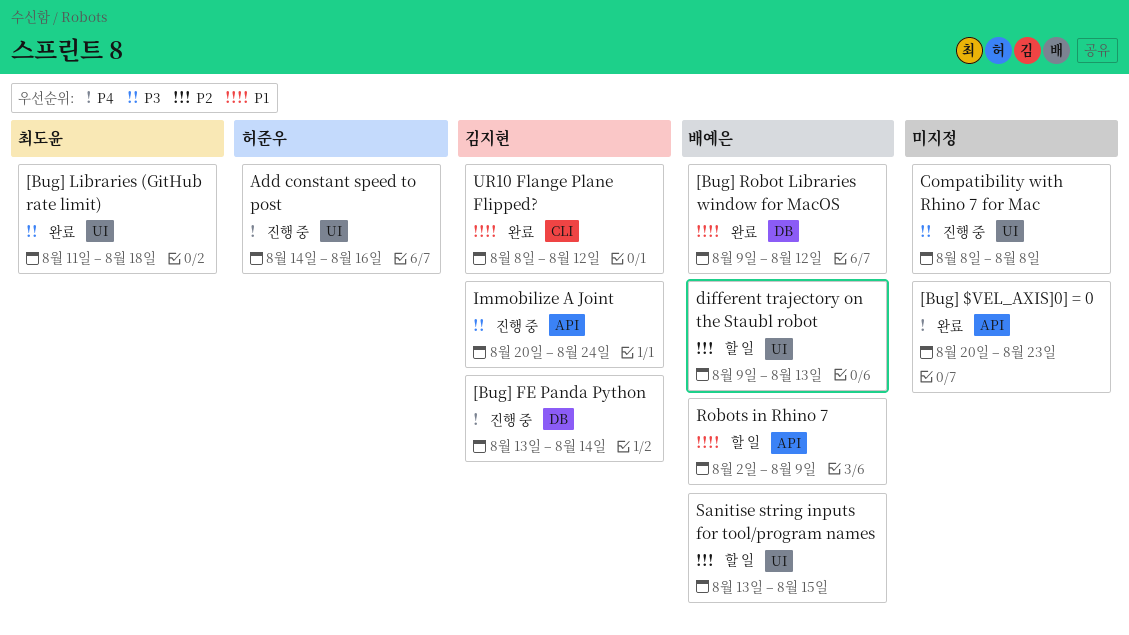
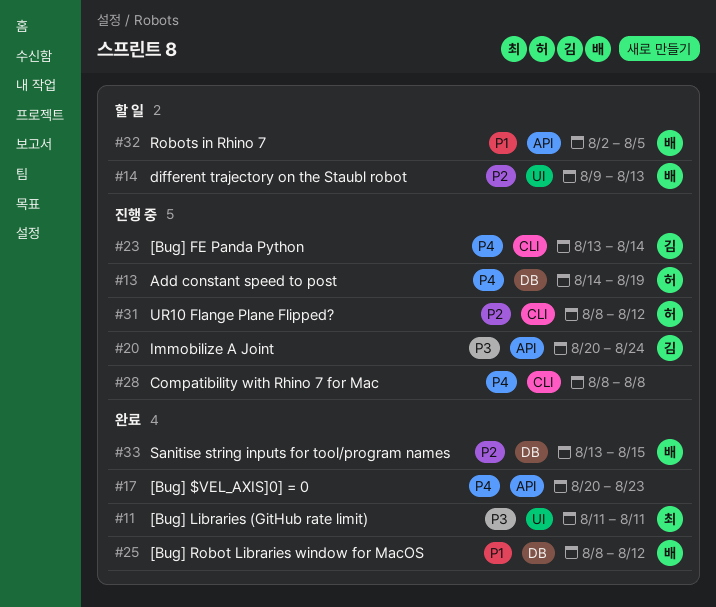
[Bug] FE Panda Python, label: DB -> CLI
[Bug] Libraries (GitHub rate limit), due: Aug 18 -> Aug 11
[Bug] Robot Libraries window for MacOS, start: Aug 9 -> Aug 8
Add constant speed to post, label: UI -> DB
Add constant speed to post, due: Aug 16 -> Aug 19
Compatibility with Rhino 7 for Mac, priority: P3 -> P4
Compatibility with Rhino 7 for Mac, label: UI -> CLI
Robots in Rhino 7, due: Aug 9 -> Aug 5
Sanitise string inputs for tool/program names, status: 할 일 -> 완료
Sanitise string inputs for tool/program names, label: UI -> DB
UR10 Flange Plane Flipped?, status: 완료 -> 진행 중
UR10 Flange Plane Flipped?, owner: 김지현 -> 허준우
UR10 Flange Plane Flipped?, priority: P1 -> P2

